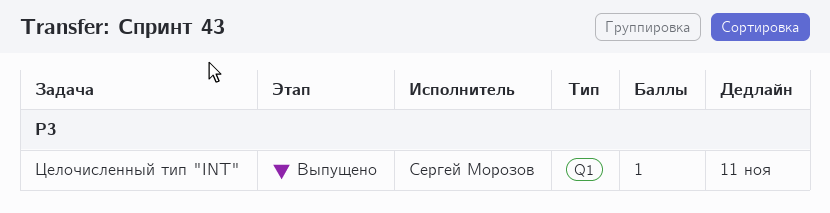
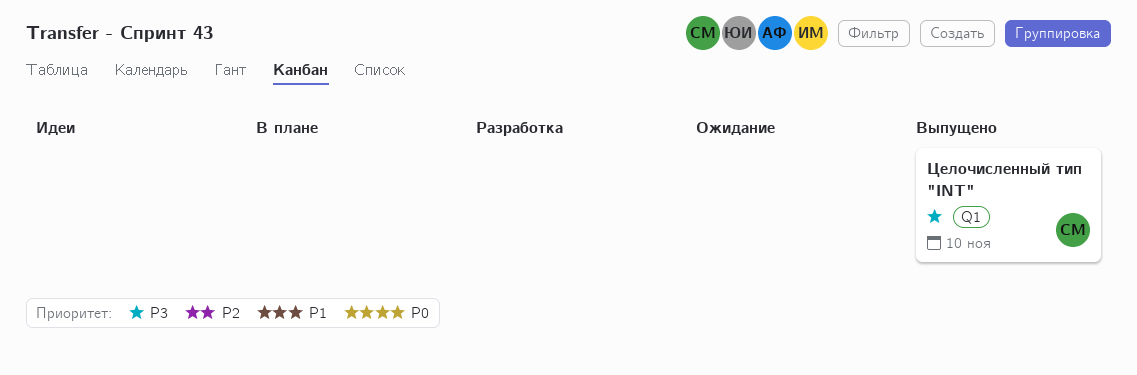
Целочисленный тип "INT", due: Nov 11 -> Nov 10

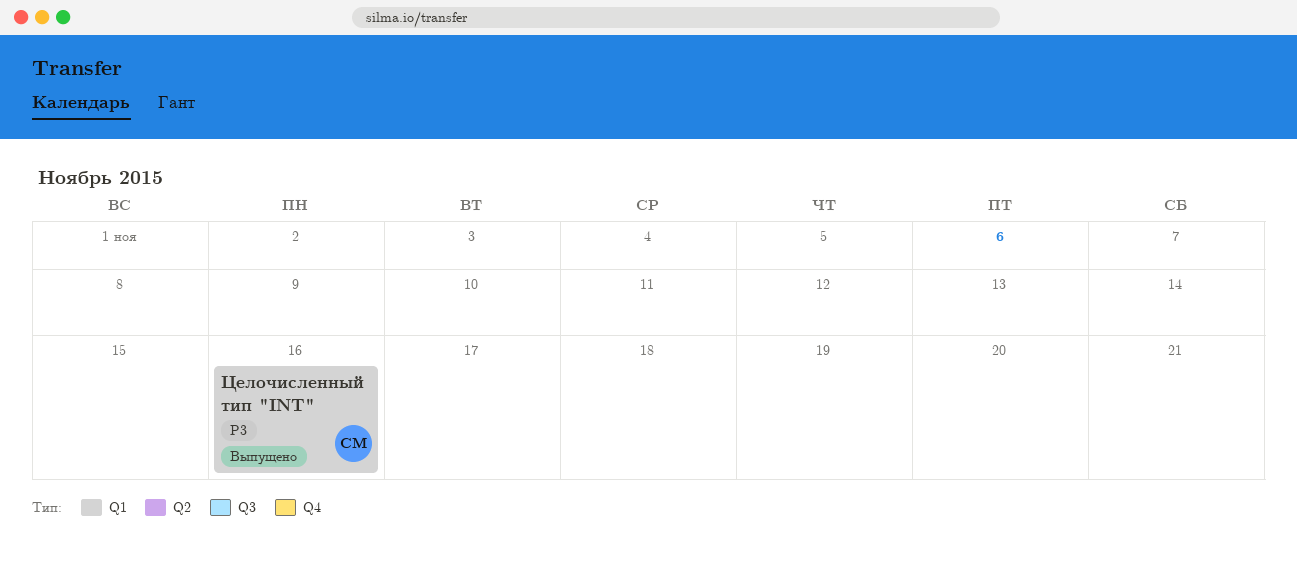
Целочисленный тип "INT", due: Nov 10 -> Nov 16

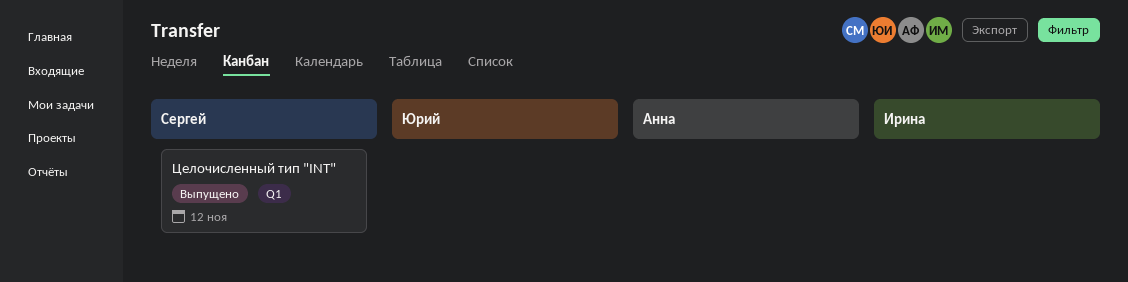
Целочисленный тип "INT", due: Nov 16 -> Nov 12

